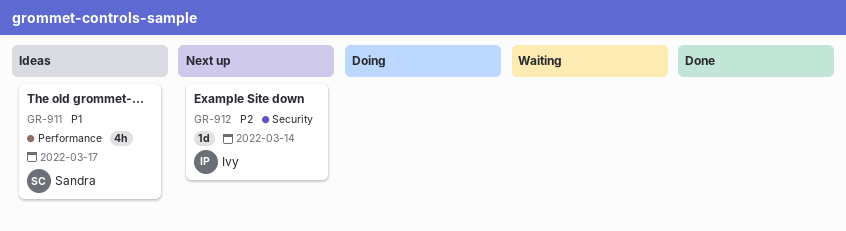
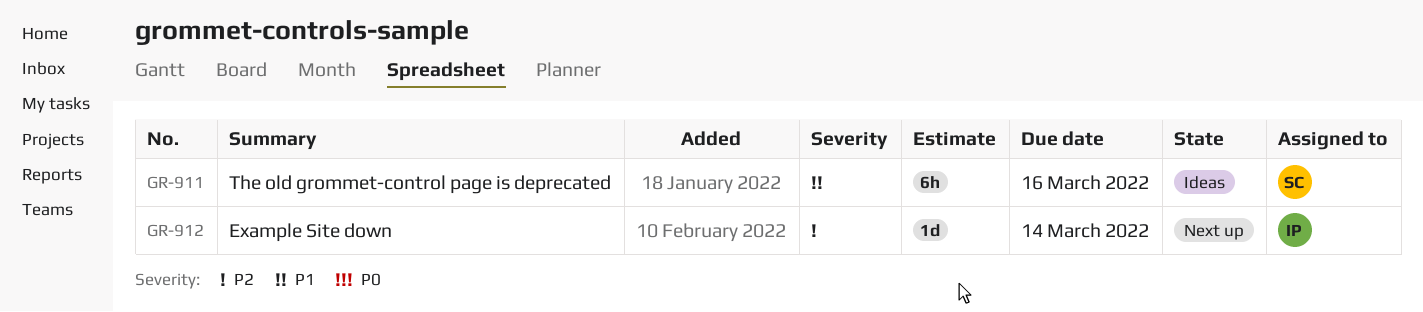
GR-911, estimate: 4h -> 6h
GR-911, due: Mar 17 -> Mar 16

